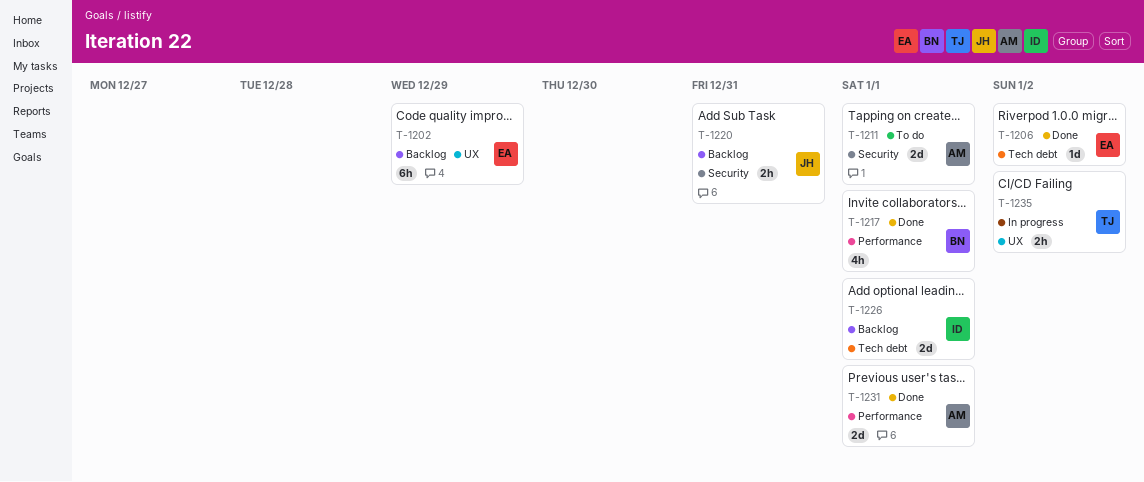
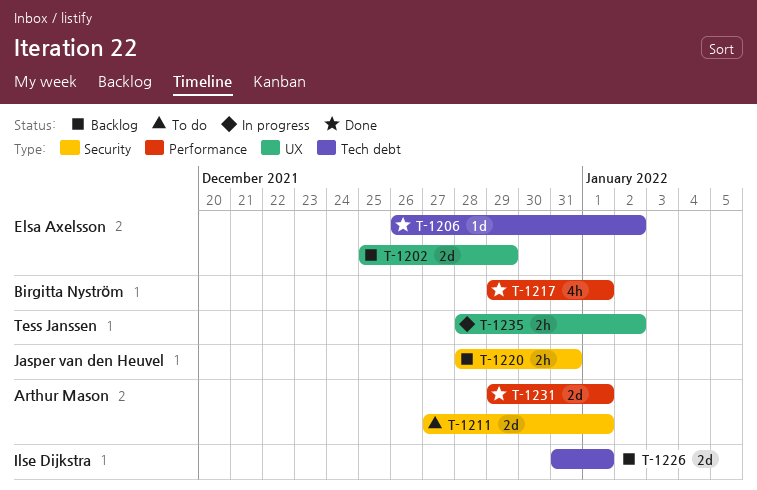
T-1202, estimate: 6h -> 2d

